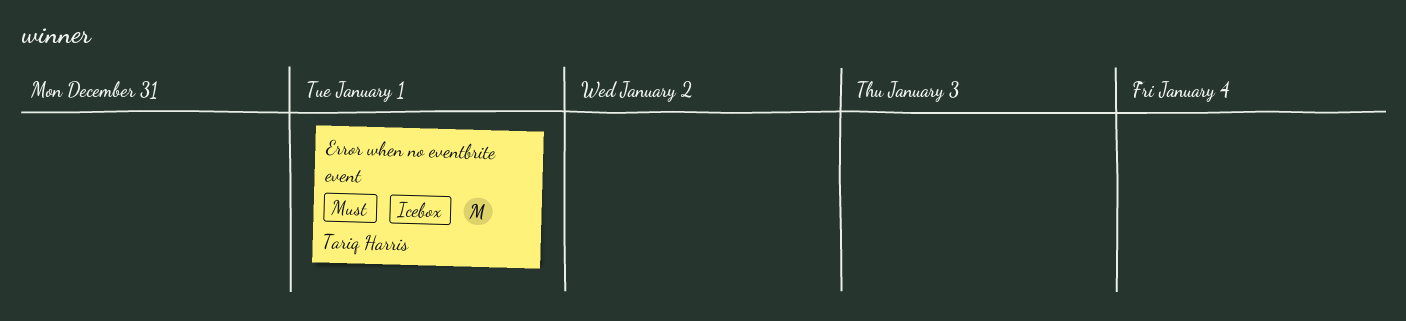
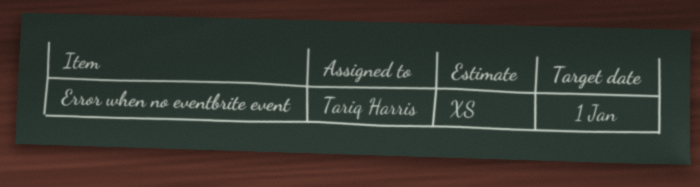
Error when no eventbrite event, estimate: M -> XS

